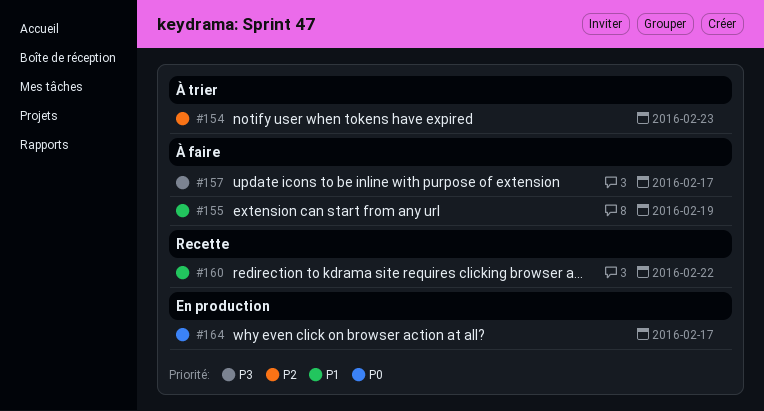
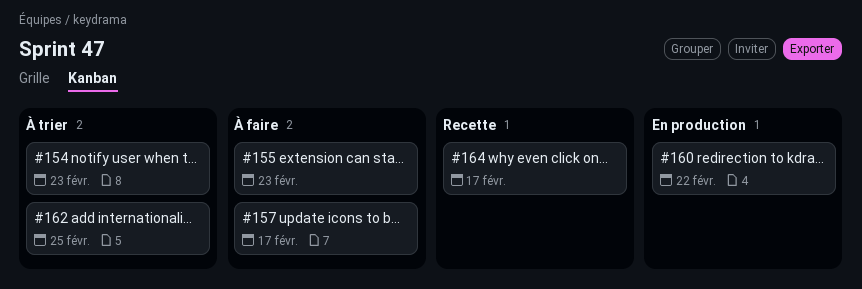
#155, due: Feb 19 -> Feb 23
#160, status: Recette -> En production
#162: none -> present
#164, status: En production -> Recette

